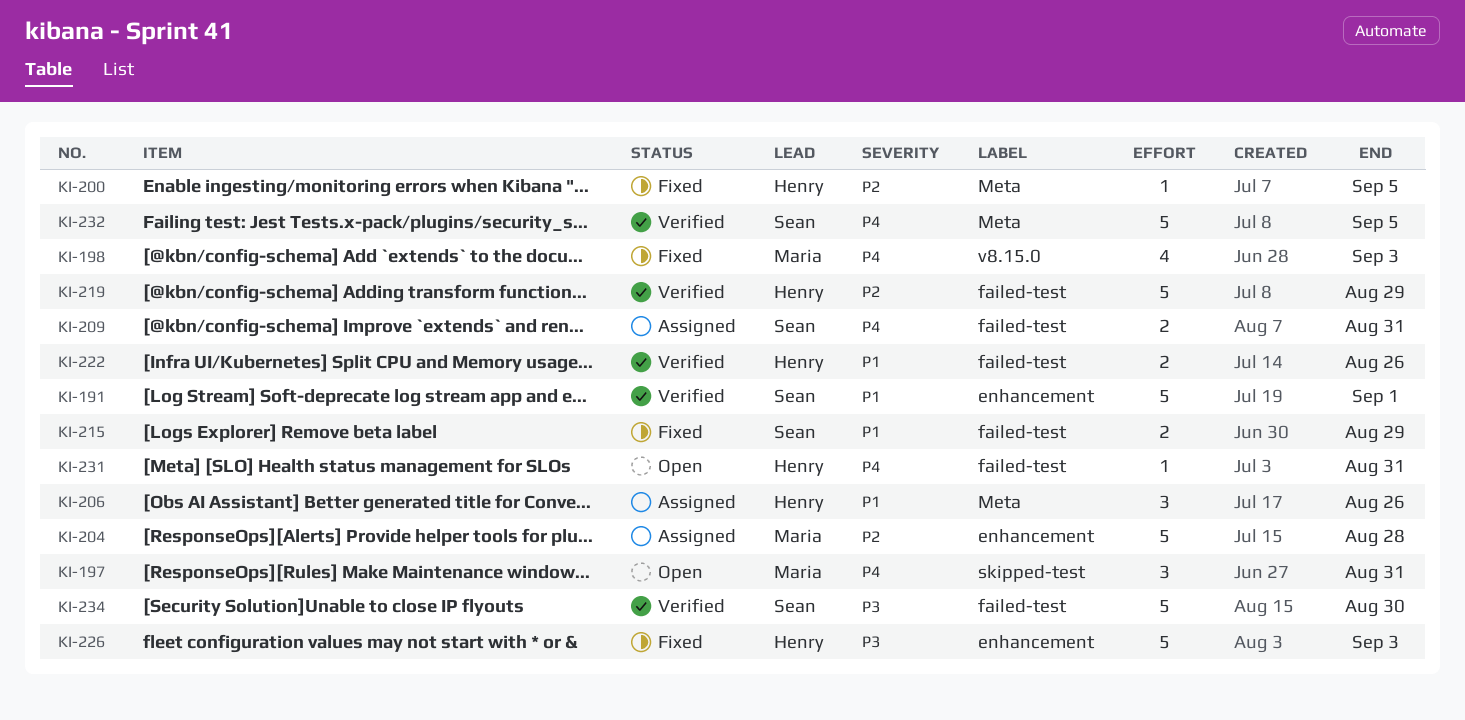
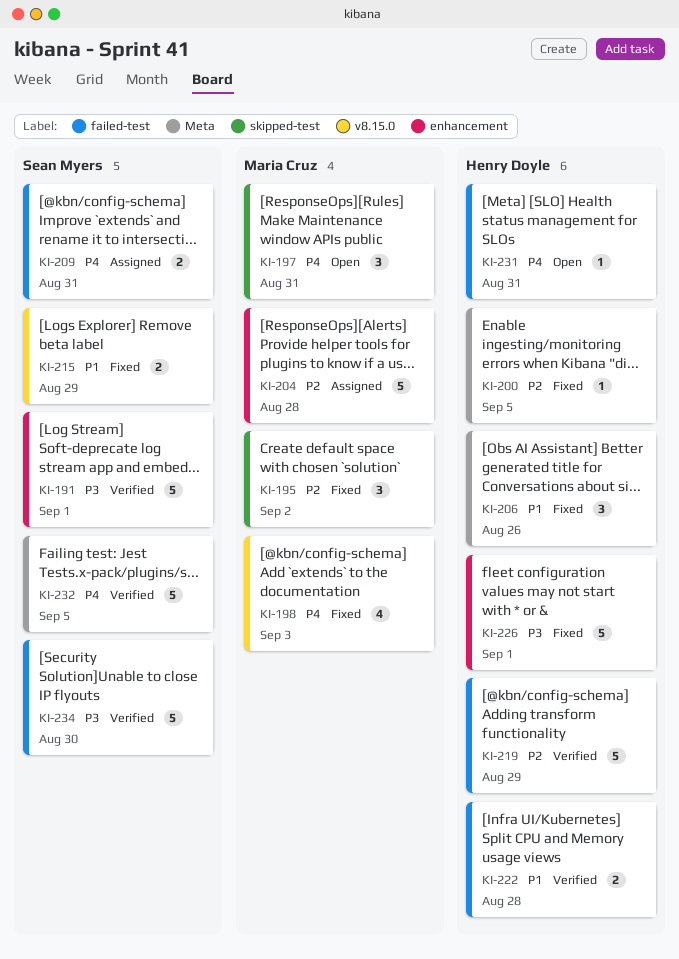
KI-191, priority: P1 -> P3
KI-195: none -> present
KI-206, status: Assigned -> Fixed
KI-215, label: failed-test -> v8.15.0
KI-222, due: Aug 26 -> Aug 28
KI-226, due: Sep 3 -> Sep 1

